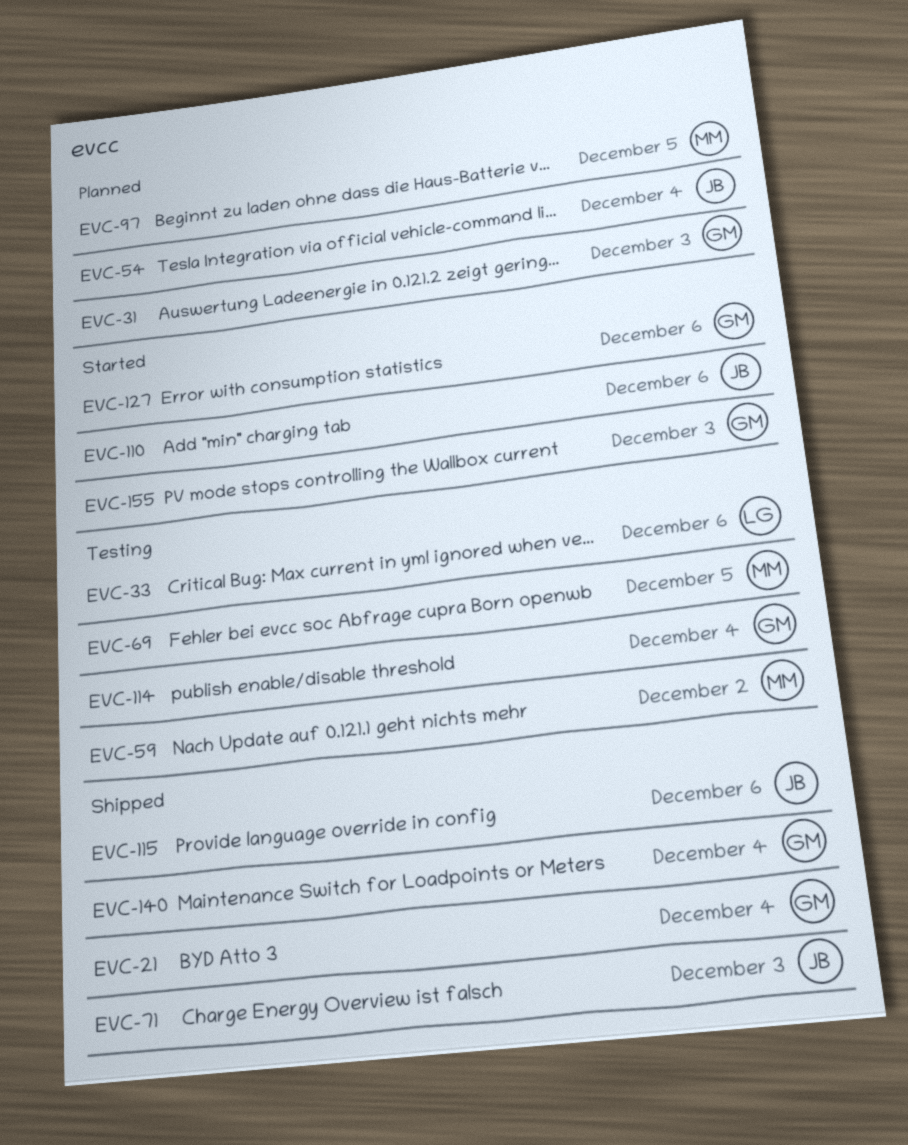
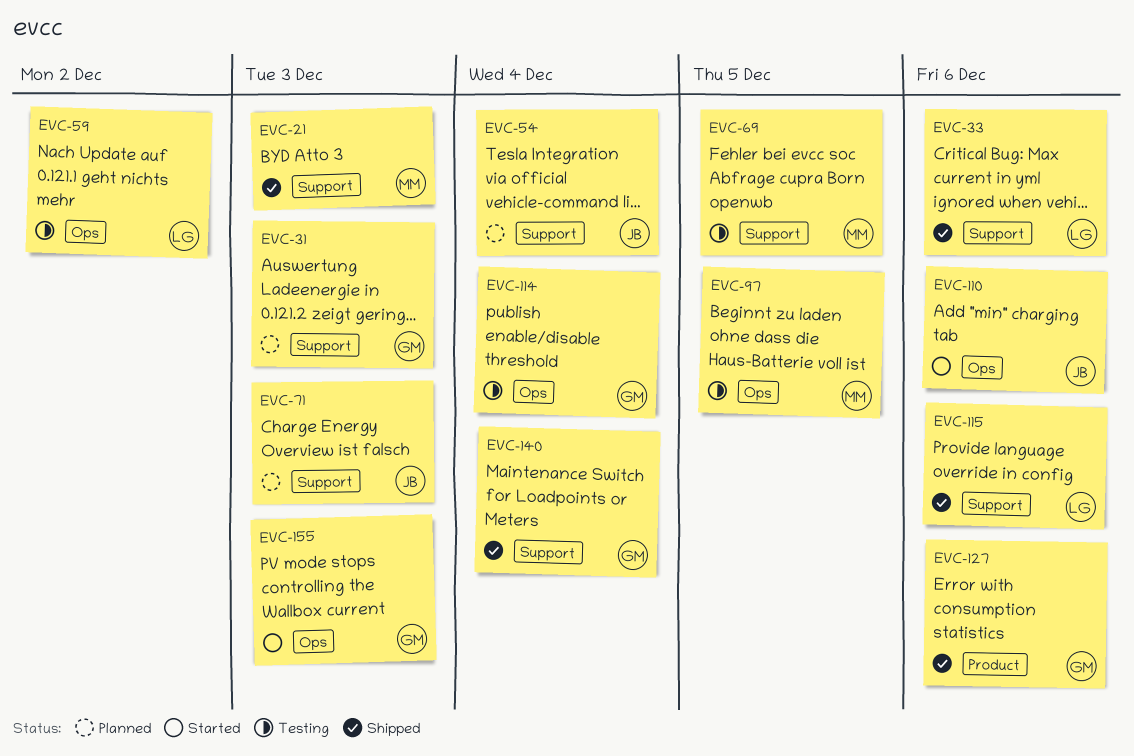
EVC-21, owner: GM -> MM
EVC-21, day: Dec 4 -> Dec 3
EVC-33, status: Testing -> Shipped
EVC-59, owner: MM -> LG
EVC-71, status: Shipped -> Planned
EVC-97, status: Planned -> Testing
EVC-115, owner: JB -> LG
EVC-127, status: Started -> Shipped

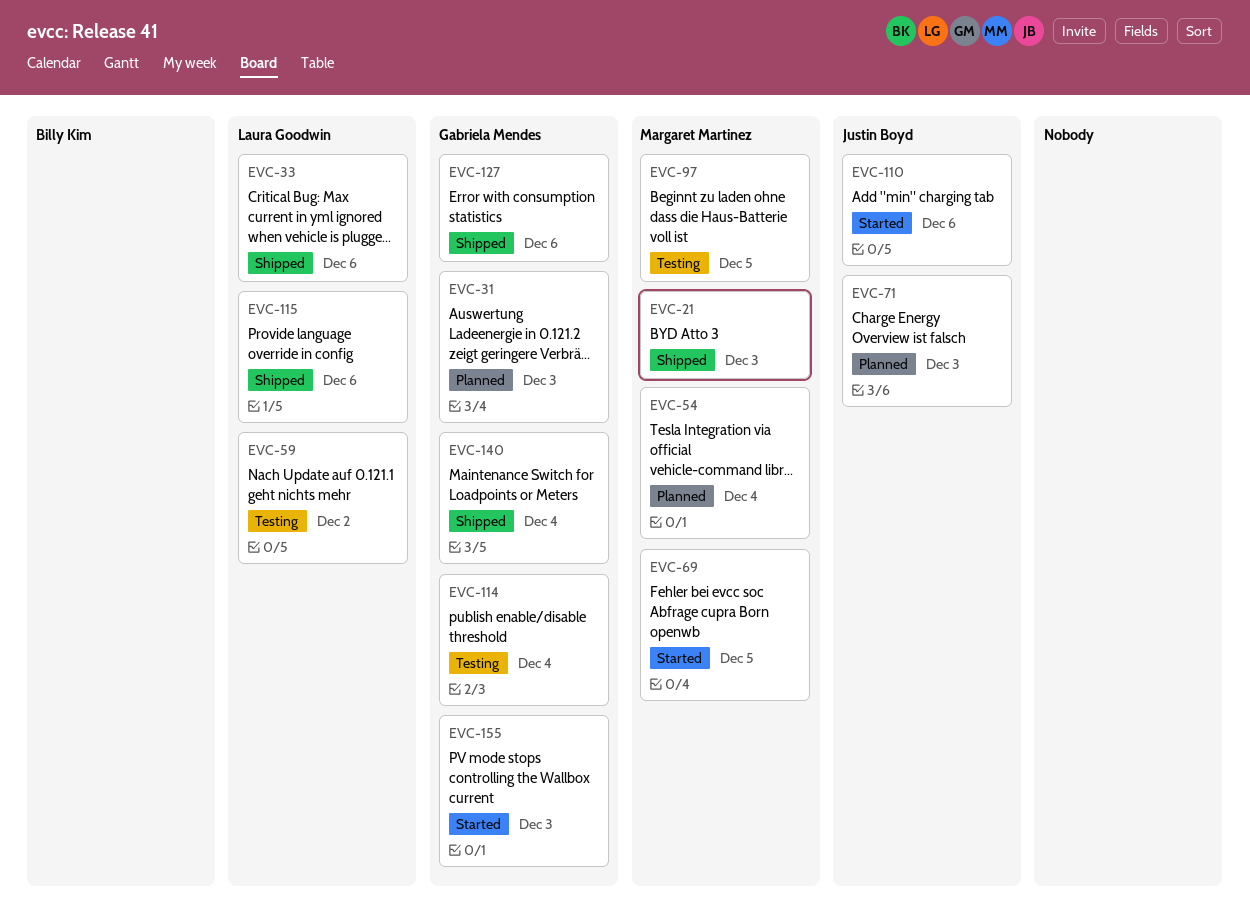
EVC-54, owner: Justin Boyd -> Margaret Martinez
EVC-69, status: Testing -> Started

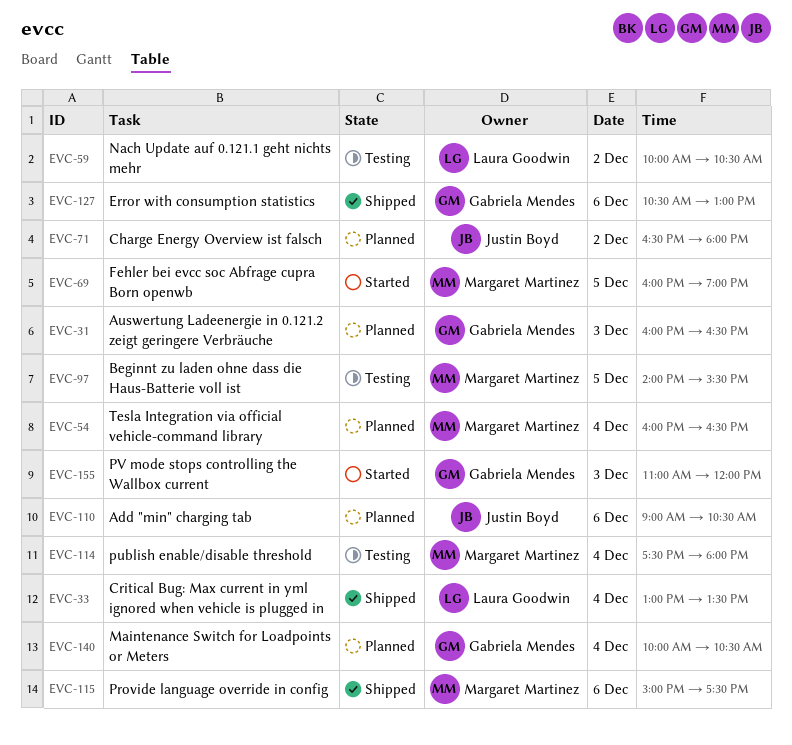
EVC-21: present -> none
EVC-33, day: Dec 6 -> Dec 4
EVC-71, day: Dec 3 -> Dec 2
EVC-110, status: Started -> Planned
EVC-114, owner: Gabriela Mendes -> Margaret Martinez
EVC-115, owner: Laura Goodwin -> Margaret Martinez
EVC-140, status: Shipped -> Planned

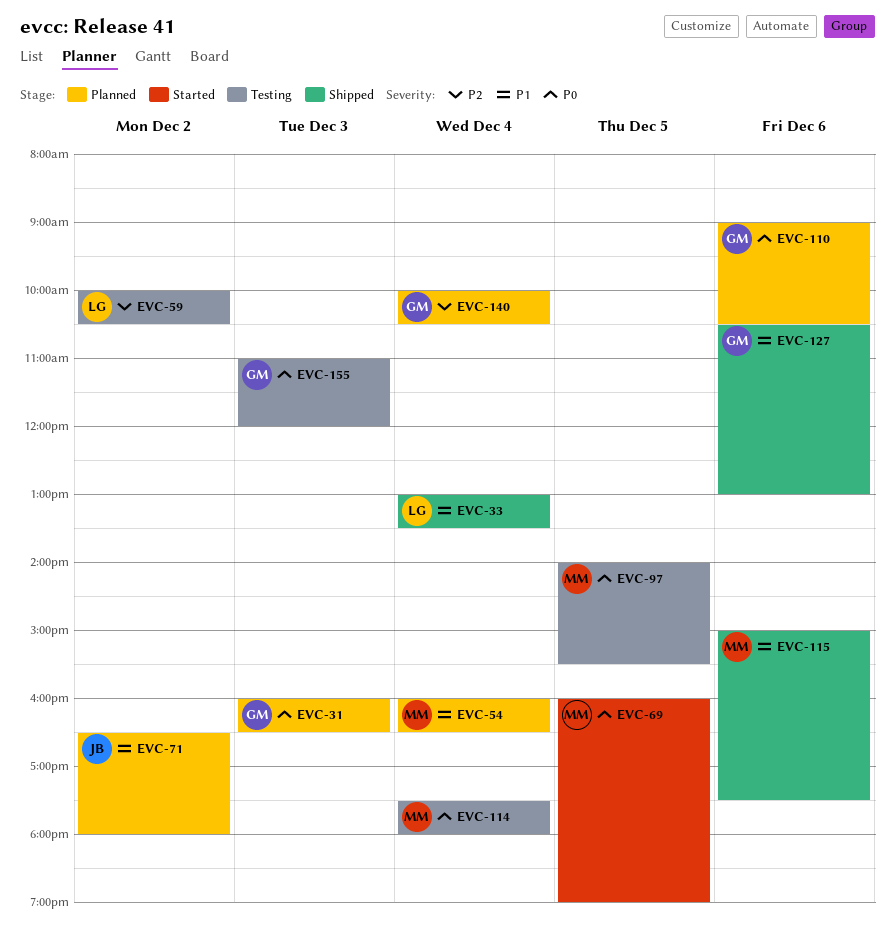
EVC-110, owner: Justin Boyd -> Gabriela Mendes
EVC-155, status: Started -> Testing

